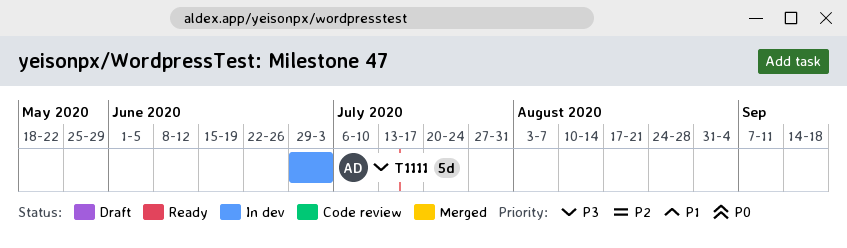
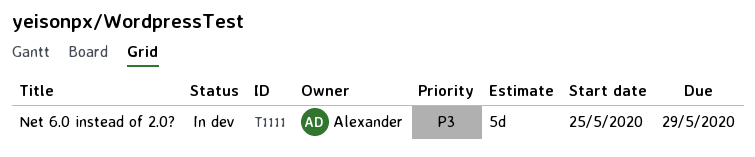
T1111, start: Jun 29 -> May 25
T1111, due: Jul 3 -> May 29

